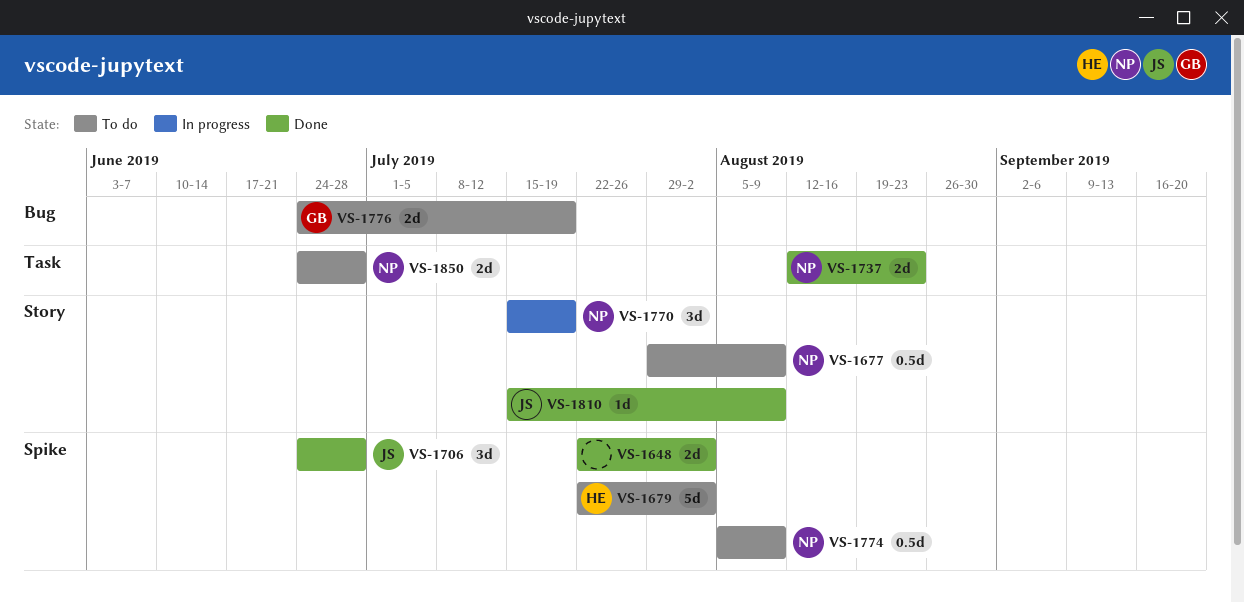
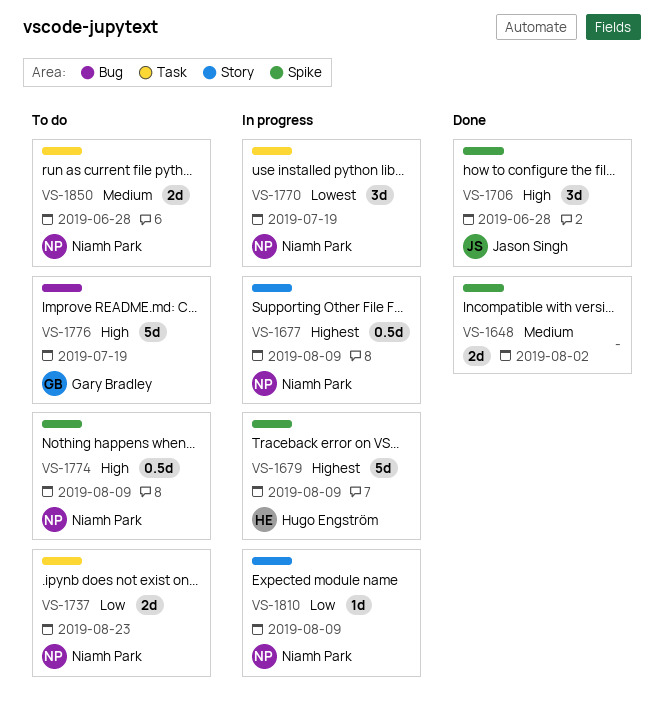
VS-1677, status: To do -> In progress
VS-1679, status: To do -> In progress
VS-1679, due: Aug 2 -> Aug 9
VS-1737, status: Done -> To do
VS-1770, label: Story -> Task
VS-1776, estimate: 2d -> 5d
VS-1810, status: Done -> In progress
VS-1810, owner: Jason Singh -> Niamh Park

